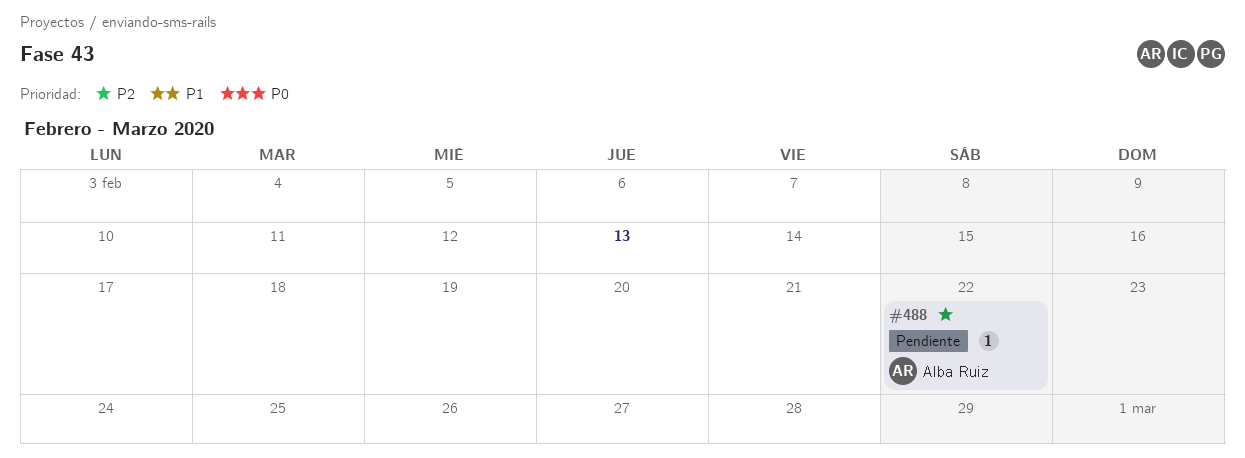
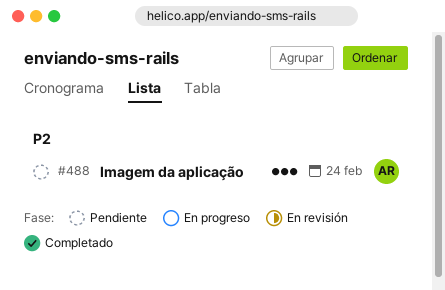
#488, estimate: 1 -> 3
#488, due: Feb 22 -> Feb 24

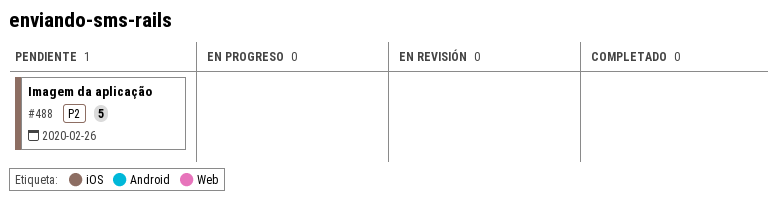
#488, estimate: 3 -> 5
#488, due: Feb 24 -> Feb 26

